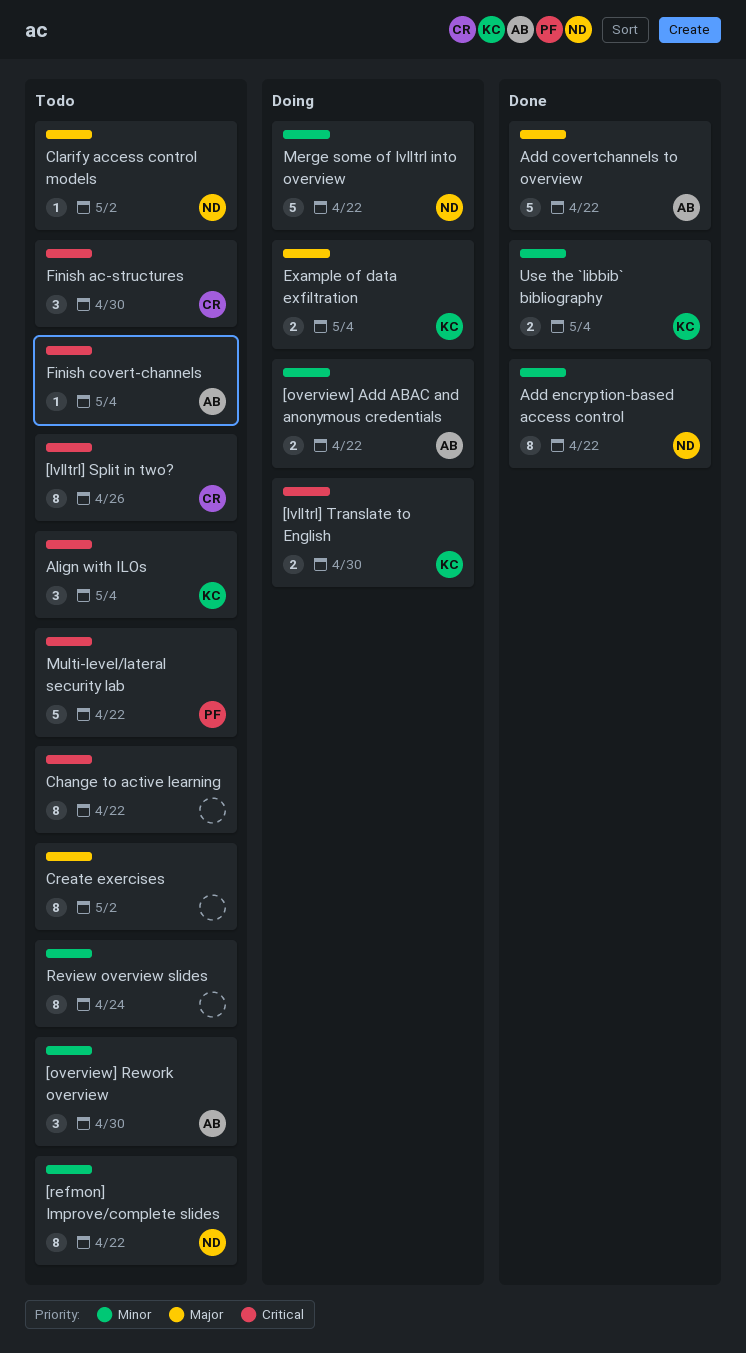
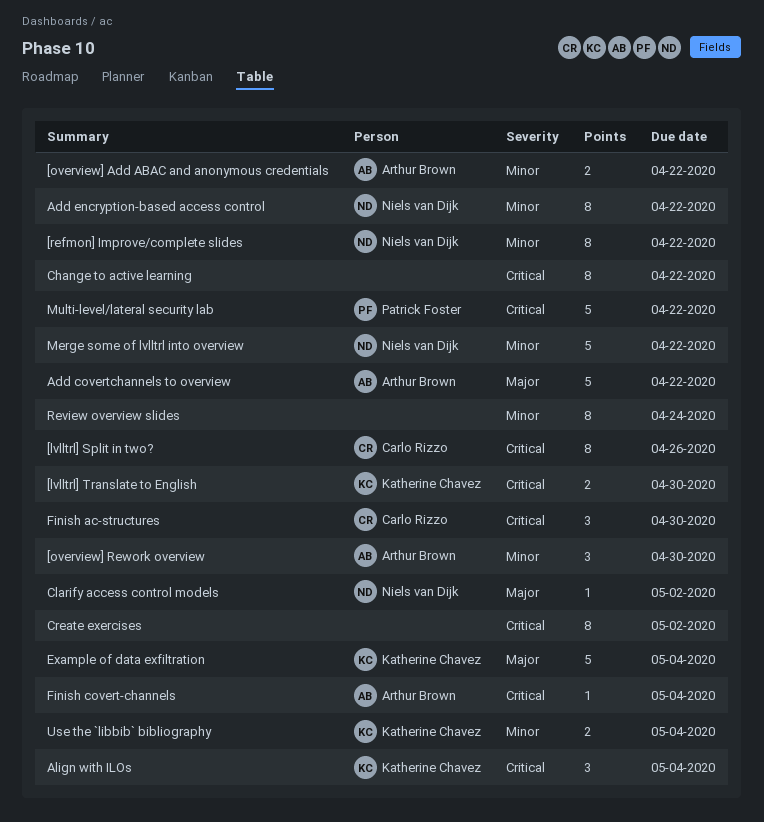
Create exercises, priority: Major -> Critical
Example of data exfiltration, estimate: 2 -> 5

